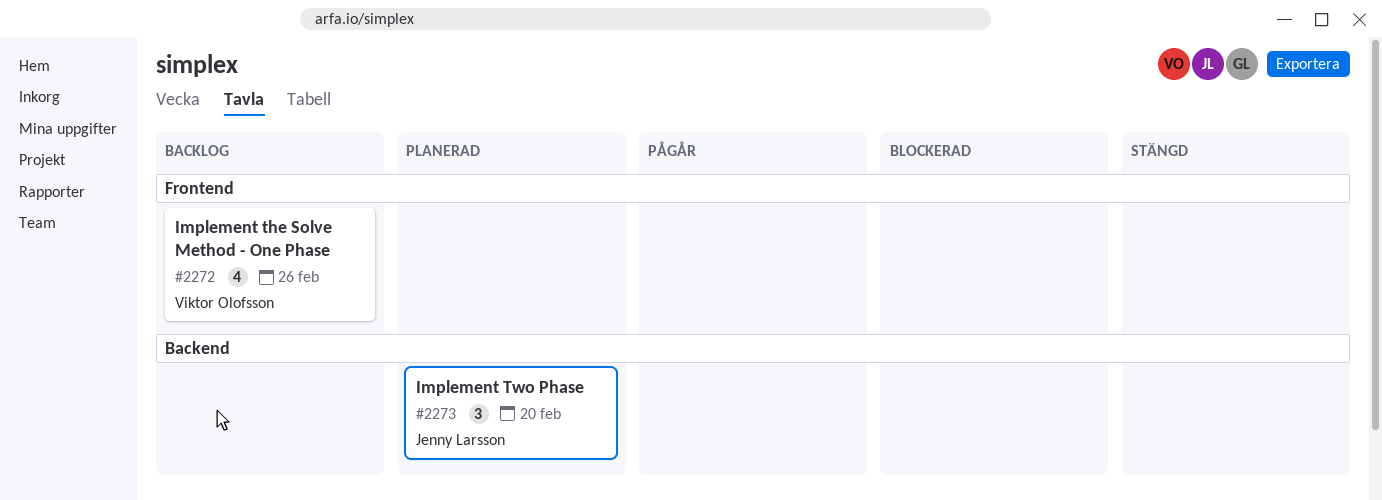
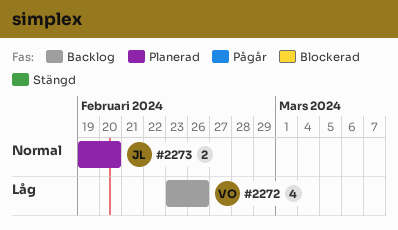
#2273, estimate: 3 -> 2

